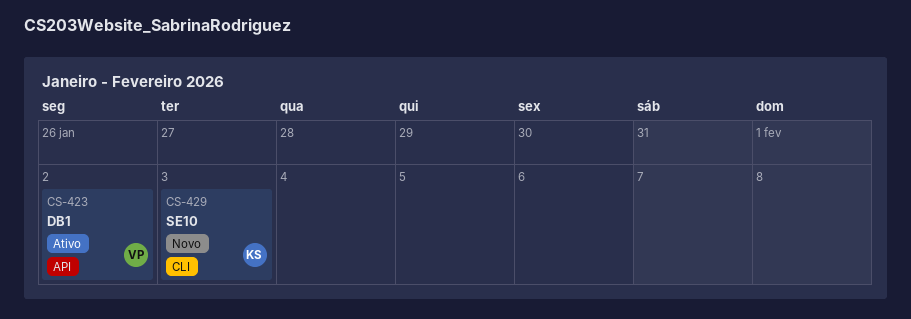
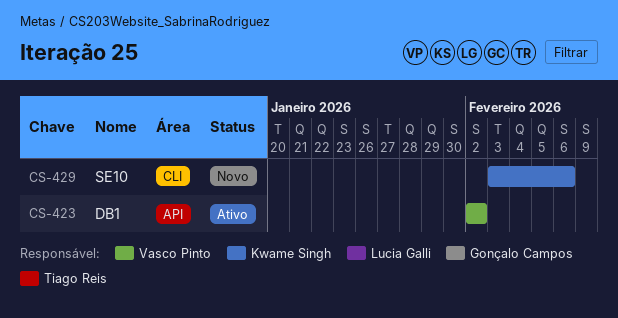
CS-429, due: Feb 3 -> Feb 6

